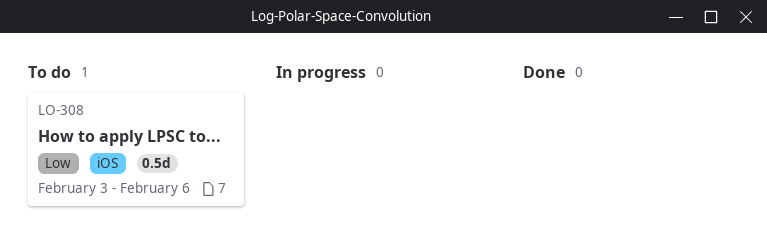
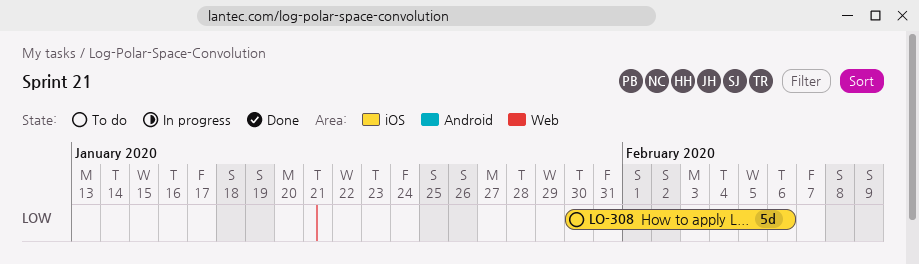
LO-308, estimate: 0.5d -> 5d
LO-308, start: Feb 3 -> Jan 30

